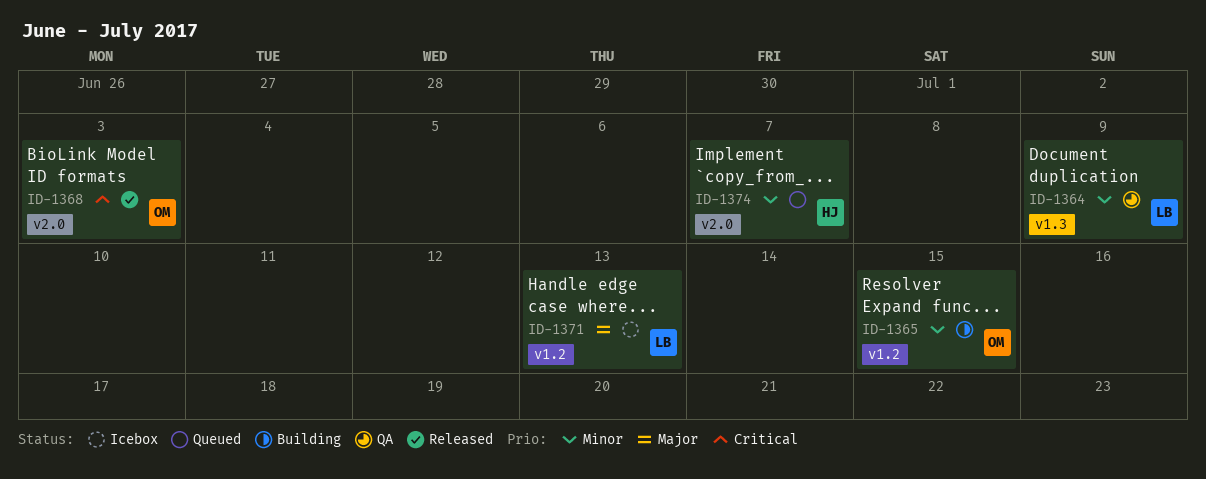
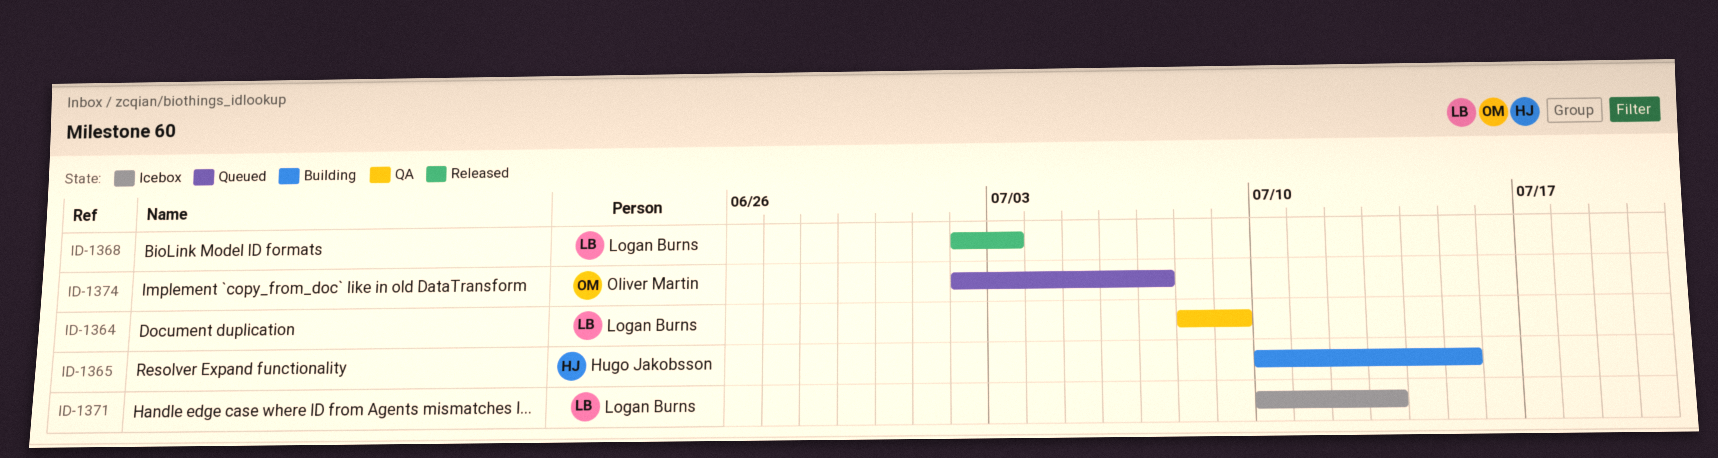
ID-1365, owner: Oliver Martin -> Hugo Jakobsson
ID-1368, owner: Oliver Martin -> Logan Burns
ID-1374, owner: Hugo Jakobsson -> Oliver Martin

